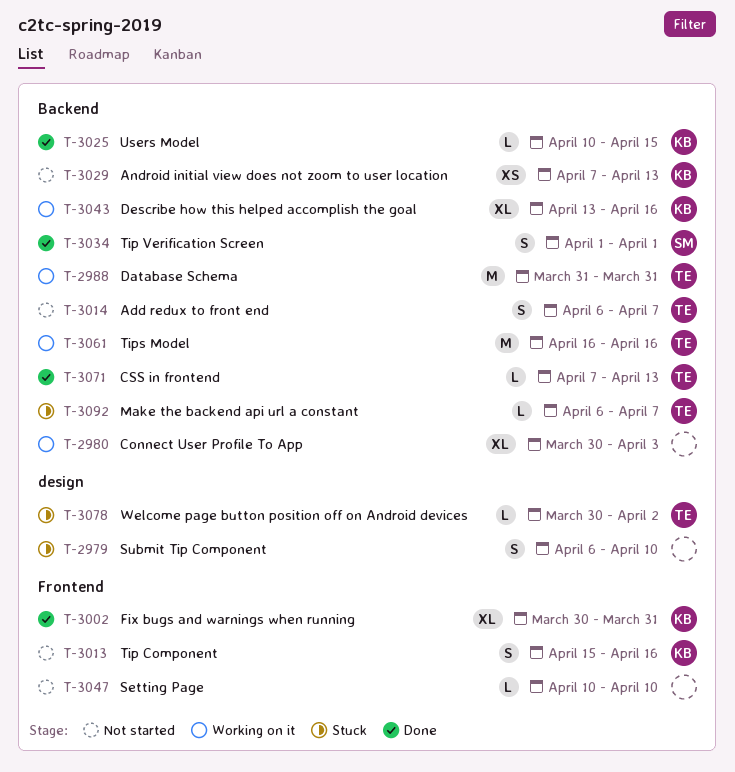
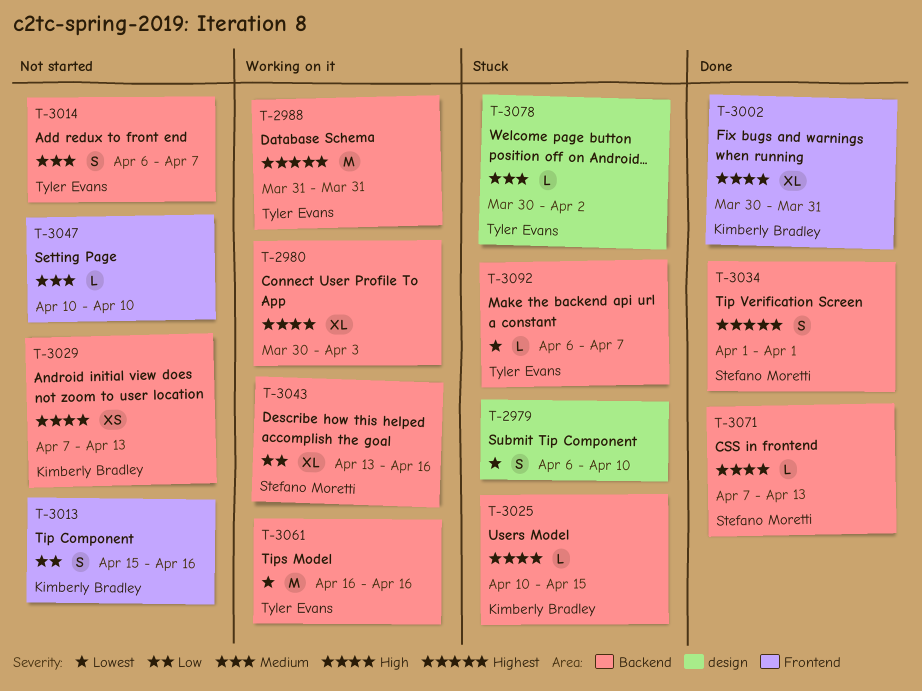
T-3025, status: Done -> Stuck
T-3043, owner: Kimberly Bradley -> Stefano Moretti
T-3071, owner: Tyler Evans -> Stefano Moretti

